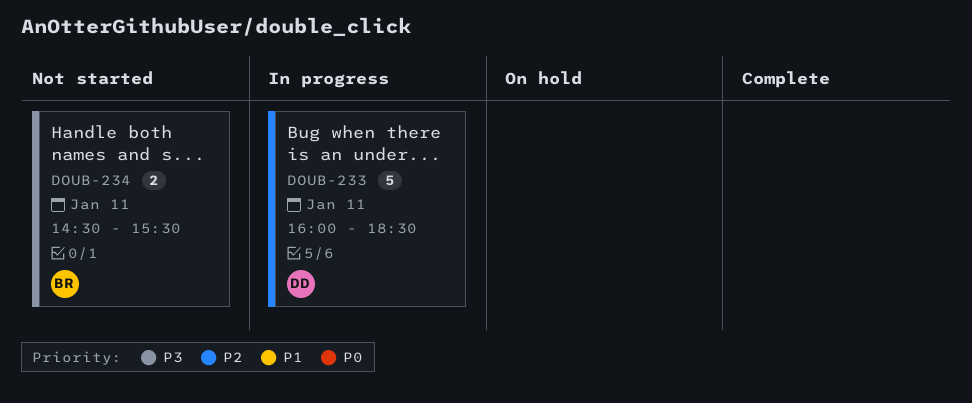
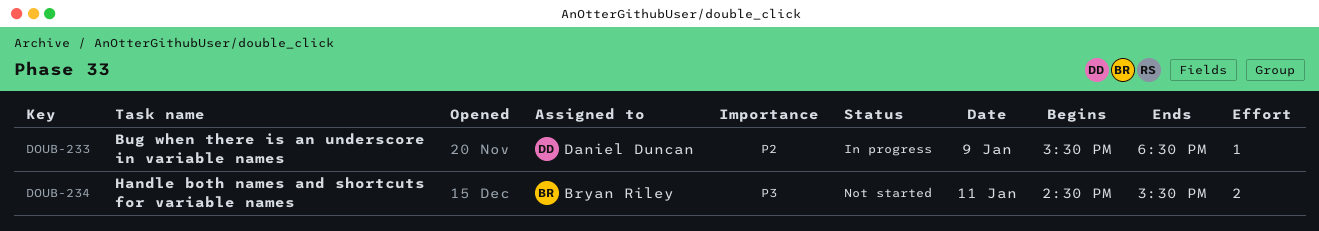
DOUB-233, estimate: 5 -> 1
DOUB-233, day: Jan 11 -> Jan 9
DOUB-233, begins: 16:00 -> 15:30

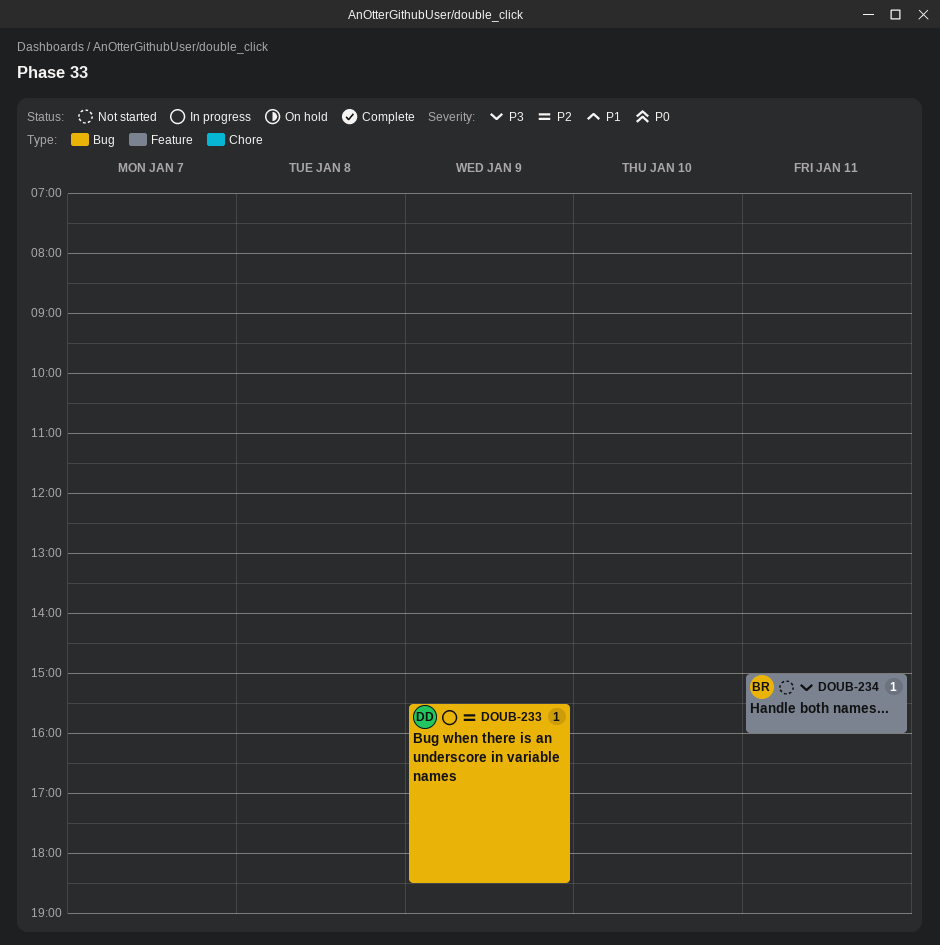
DOUB-234, estimate: 2 -> 1
DOUB-234, begins: 14:30 -> 15:00
DOUB-234, ends: 15:30 -> 16:00

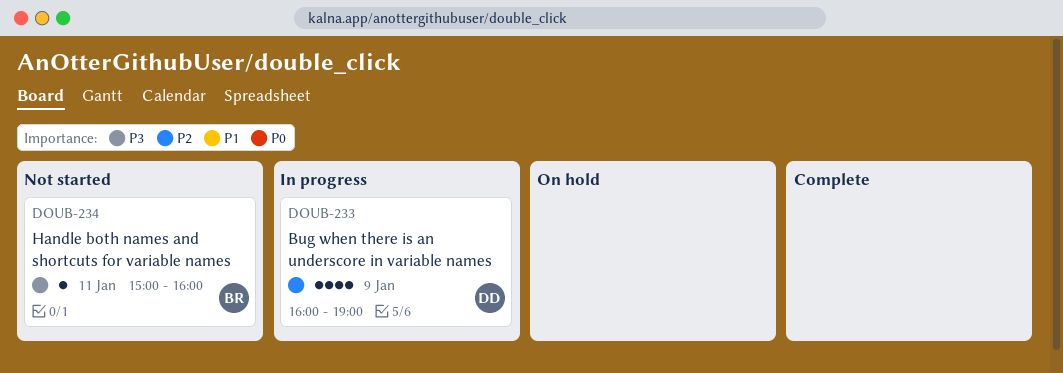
DOUB-233, estimate: 1 -> 4
DOUB-233, begins: 15:30 -> 16:00
DOUB-233, ends: 18:30 -> 19:00

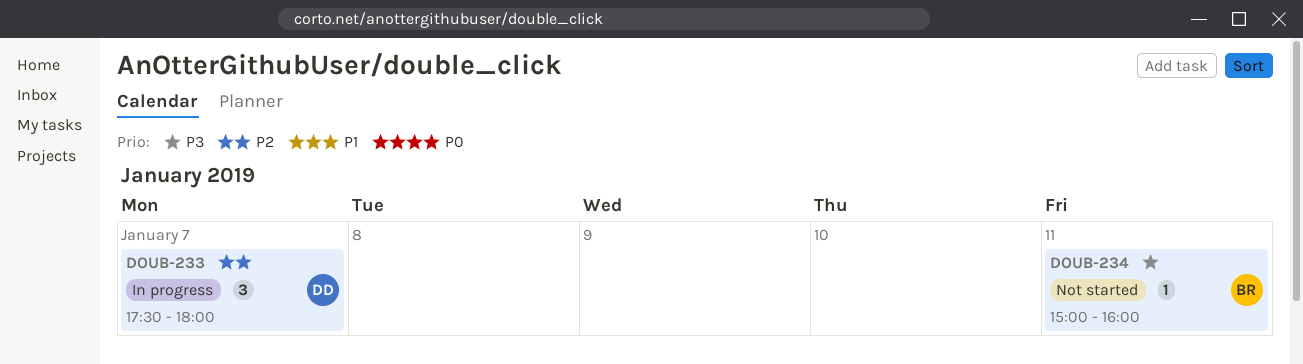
DOUB-233, estimate: 4 -> 3
DOUB-233, day: Jan 9 -> Jan 7
DOUB-233, begins: 16:00 -> 17:30
DOUB-233, ends: 19:00 -> 18:00

